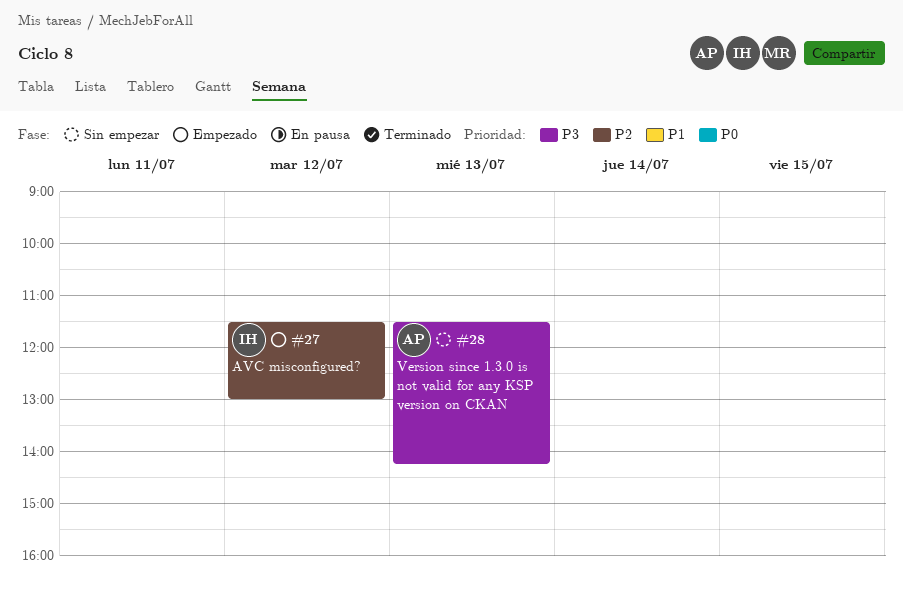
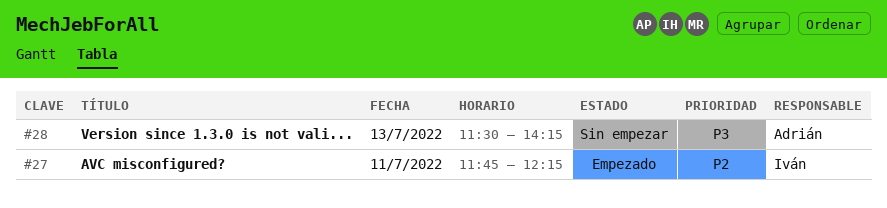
#27, day: Jul 12 -> Jul 11
#27, begins: 11:30 -> 11:45
#27, ends: 13:00 -> 12:15

